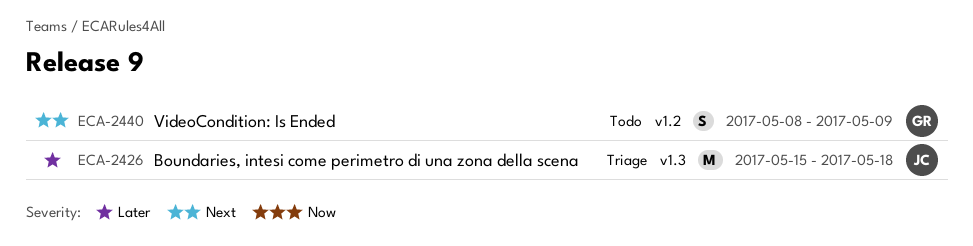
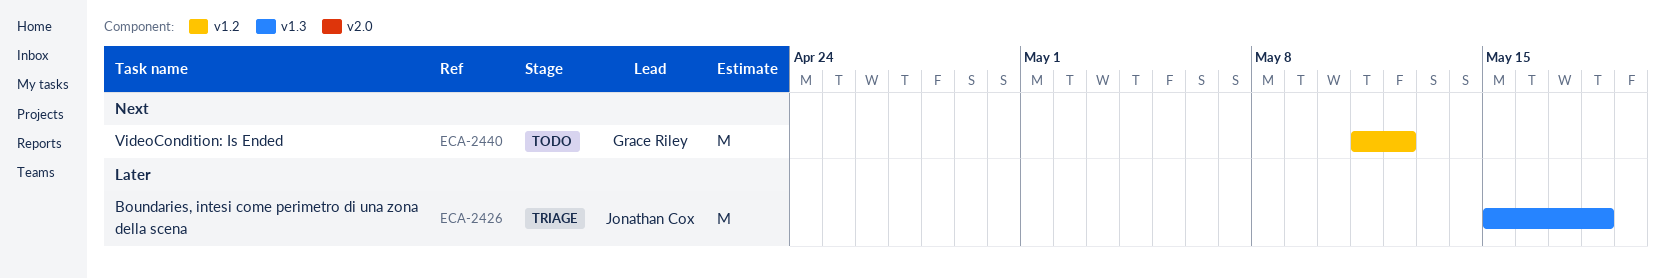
ECA-2440, estimate: S -> M
ECA-2440, start: May 8 -> May 11
ECA-2440, due: May 9 -> May 12

